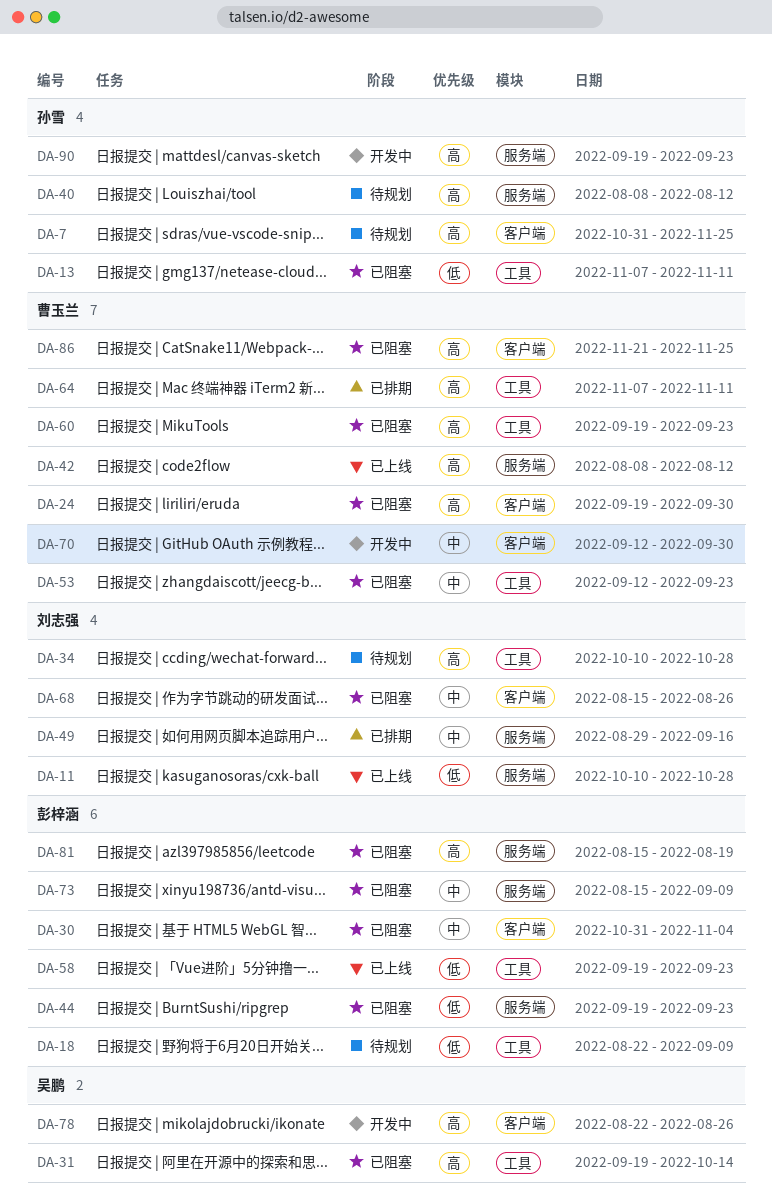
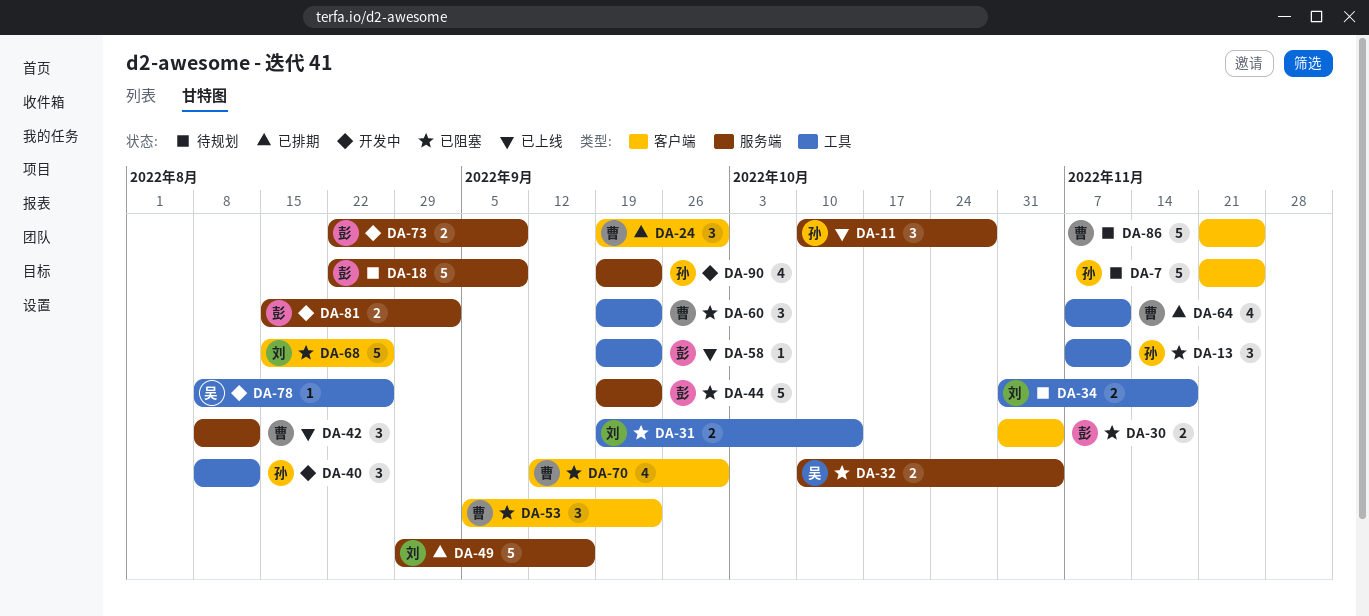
DA-7, start: Oct 31 -> Nov 21
DA-11, owner: 刘志强 -> 孙雪
DA-18, label: 工具 -> 服务端
DA-24, status: 已阻塞 -> 已排期
DA-31, owner: 吴鹏 -> 刘志强
DA-32: none -> present
DA-34, start: Oct 10 -> Oct 31
DA-34, due: Oct 28 -> Nov 18
DA-40, status: 待规划 -> 开发中
DA-40, label: 服务端 -> 工具
DA-53, label: 工具 -> 客户端
DA-53, start: Sep 12 -> Sep 5
DA-70, status: 开发中 -> 已阻塞
DA-73, status: 已阻塞 -> 开发中
DA-73, start: Aug 15 -> Aug 22
DA-78, label: 客户端 -> 工具
DA-78, start: Aug 22 -> Aug 8
DA-81, status: 已阻塞 -> 开发中
DA-81, due: Aug 19 -> Sep 2
DA-86, status: 已阻塞 -> 待规划

